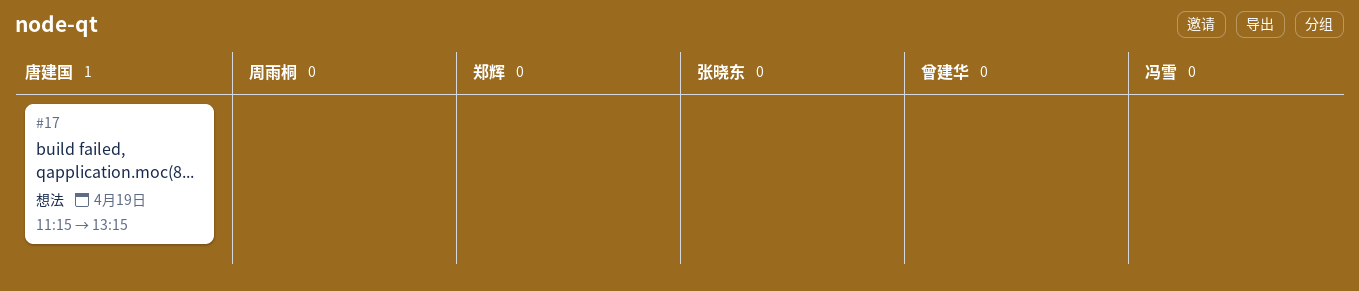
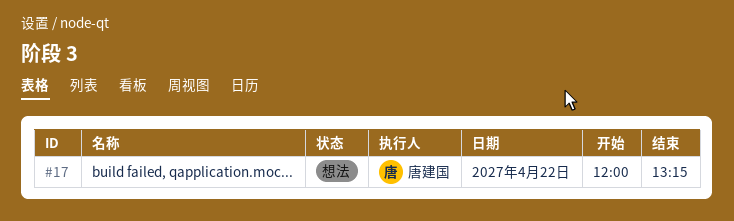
#17, day: Apr 19 -> Apr 22
#17, begins: 11:15 -> 12:00

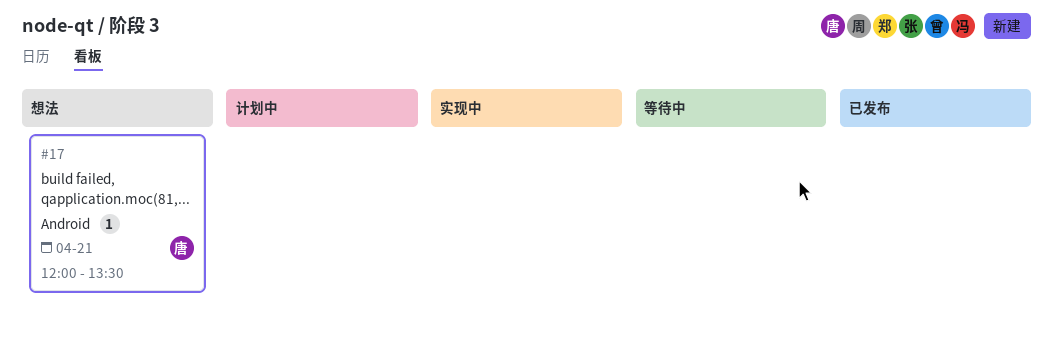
#17, day: Apr 22 -> Apr 21
#17, ends: 13:15 -> 13:30

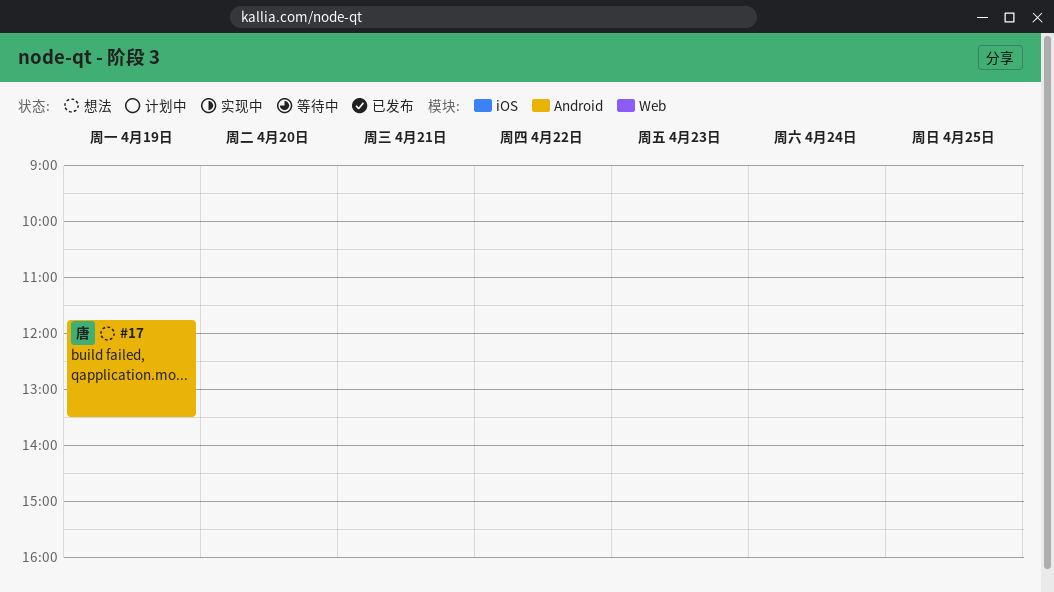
#17, day: Apr 21 -> Apr 19
#17, begins: 12:00 -> 11:45

